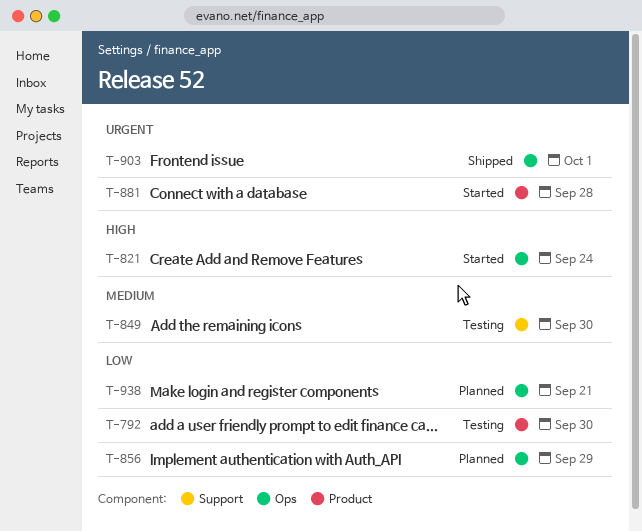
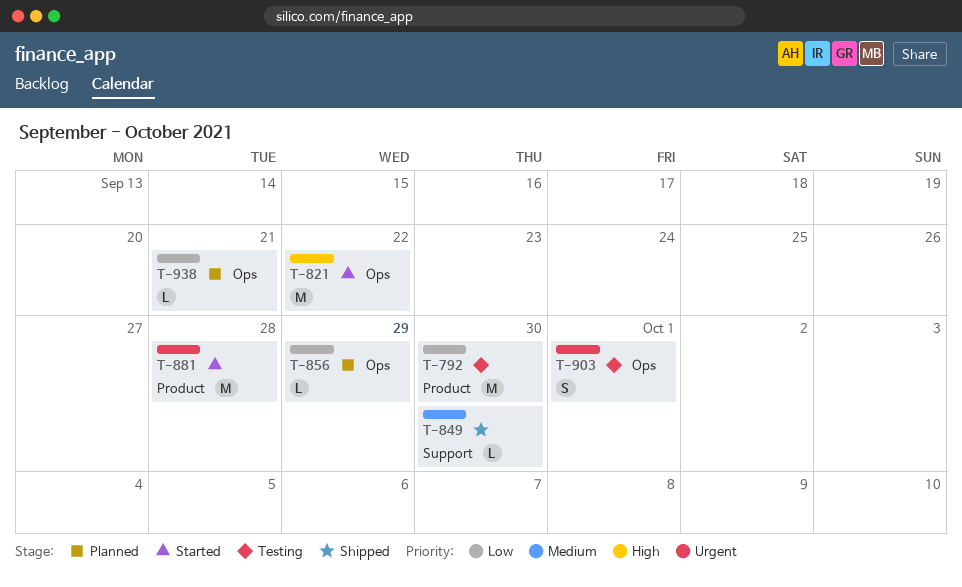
T-821, due: Sep 24 -> Sep 22
T-849, status: Testing -> Shipped
T-903, status: Shipped -> Testing

